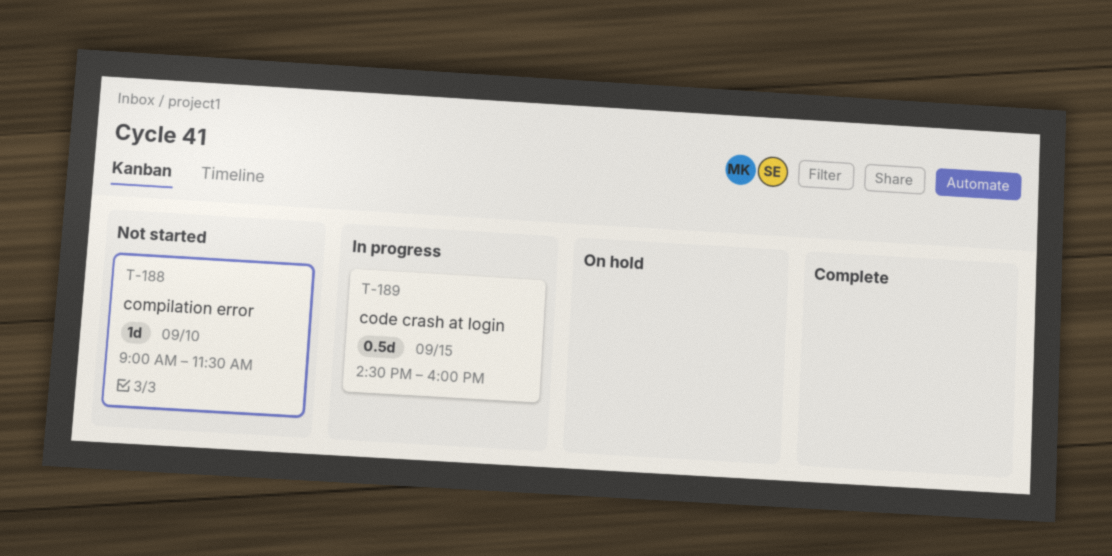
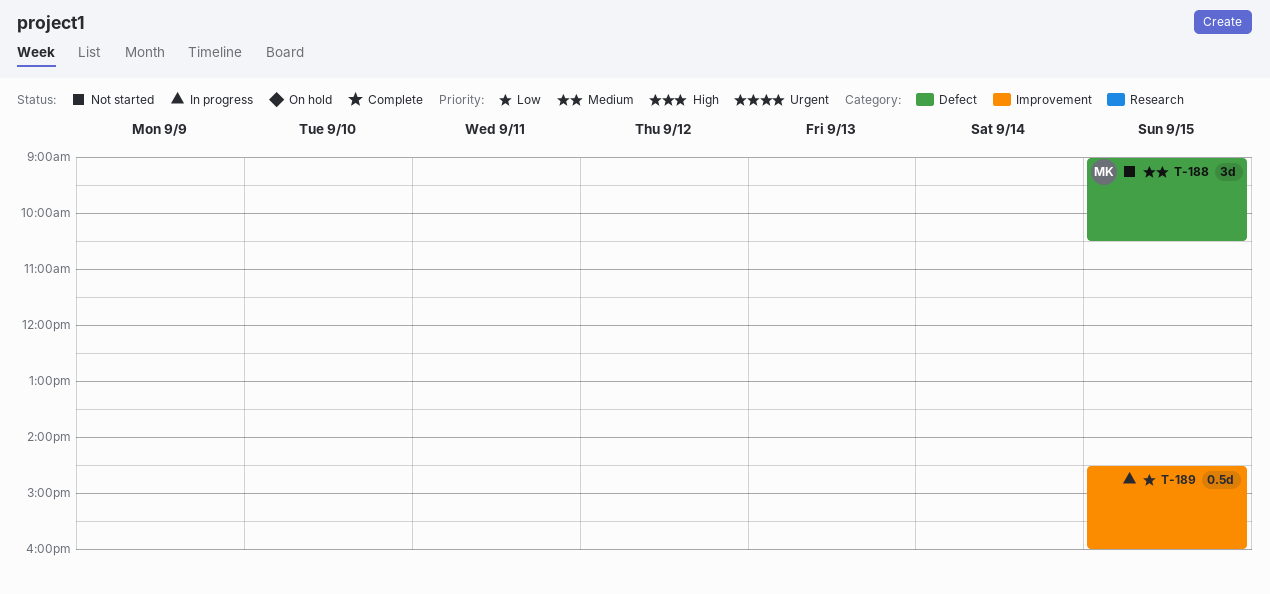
T-188, estimate: 1d -> 3d
T-188, day: Sep 10 -> Sep 15
T-188, ends: 11:30 -> 10:30

